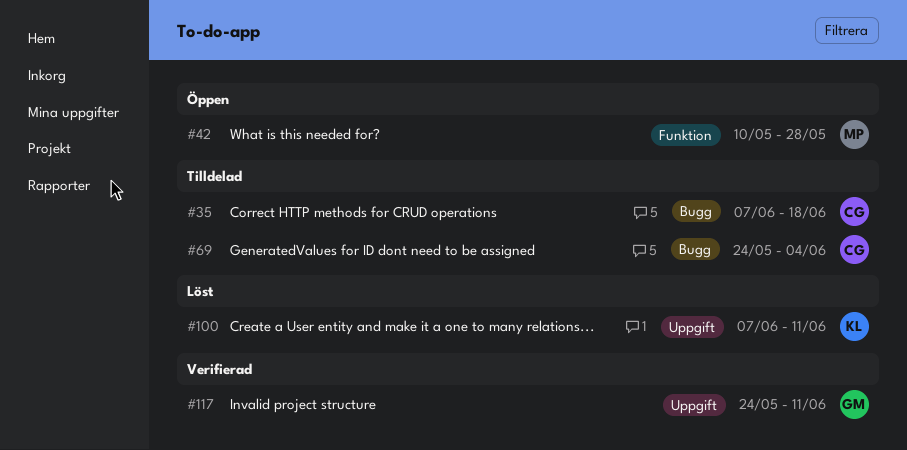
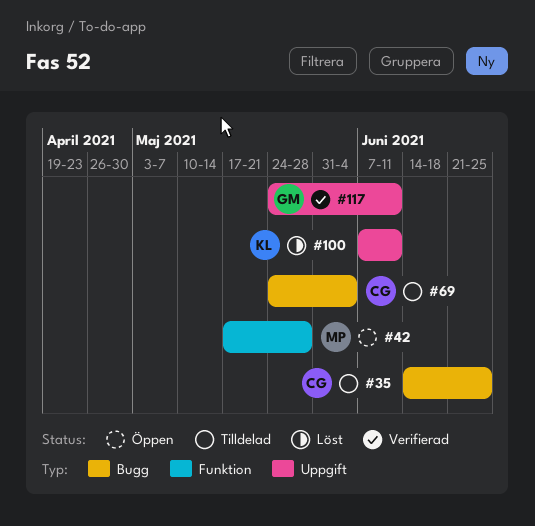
#35, start: Jun 7 -> Jun 14
#35, due: Jun 18 -> Jun 25
#42, start: May 10 -> May 17

